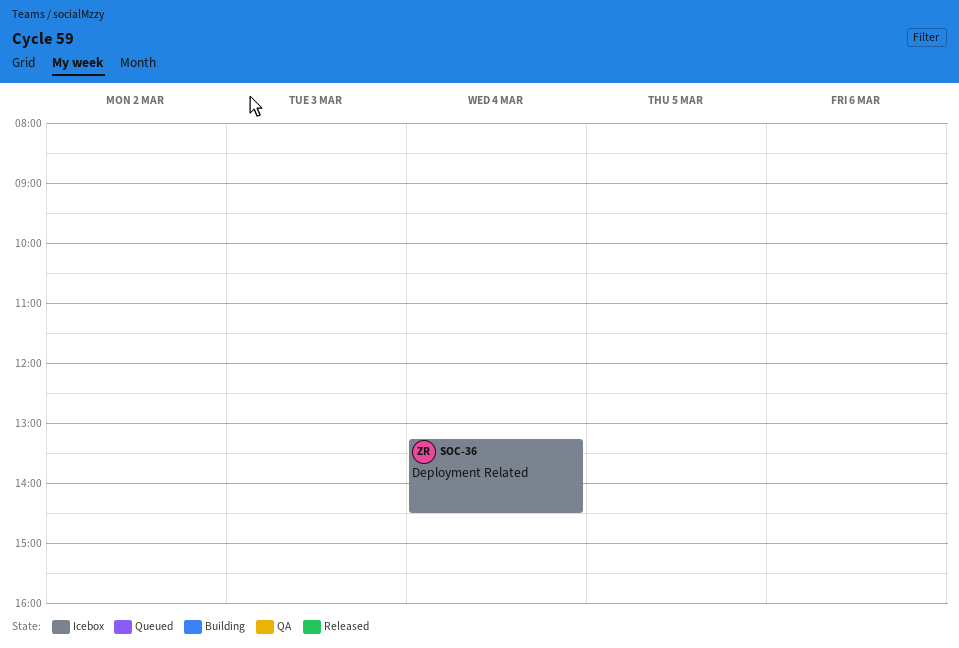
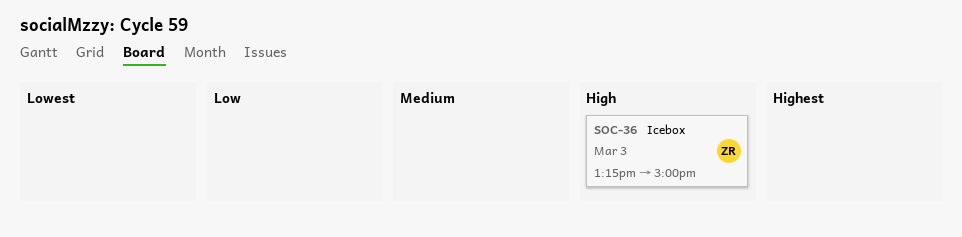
SOC-36, day: Mar 4 -> Mar 3
SOC-36, ends: 14:30 -> 15:00

